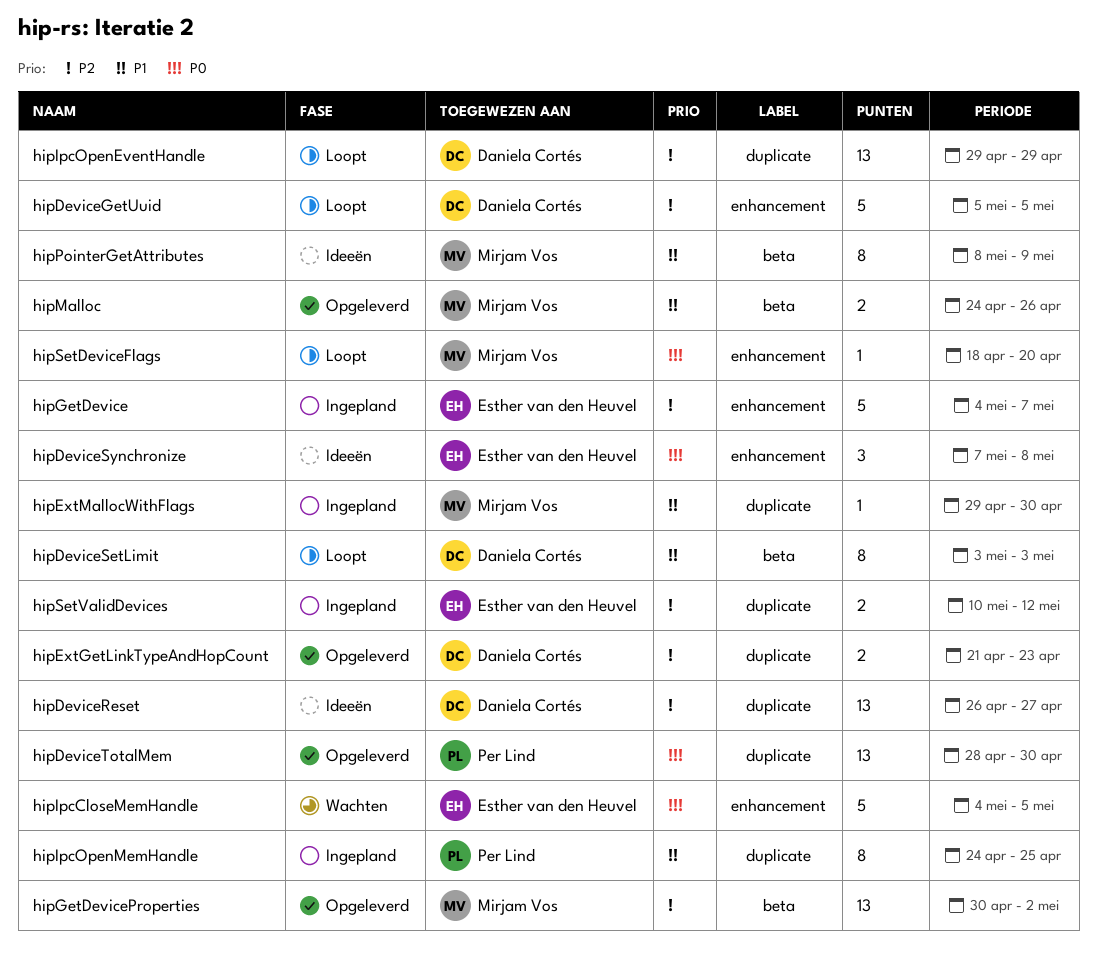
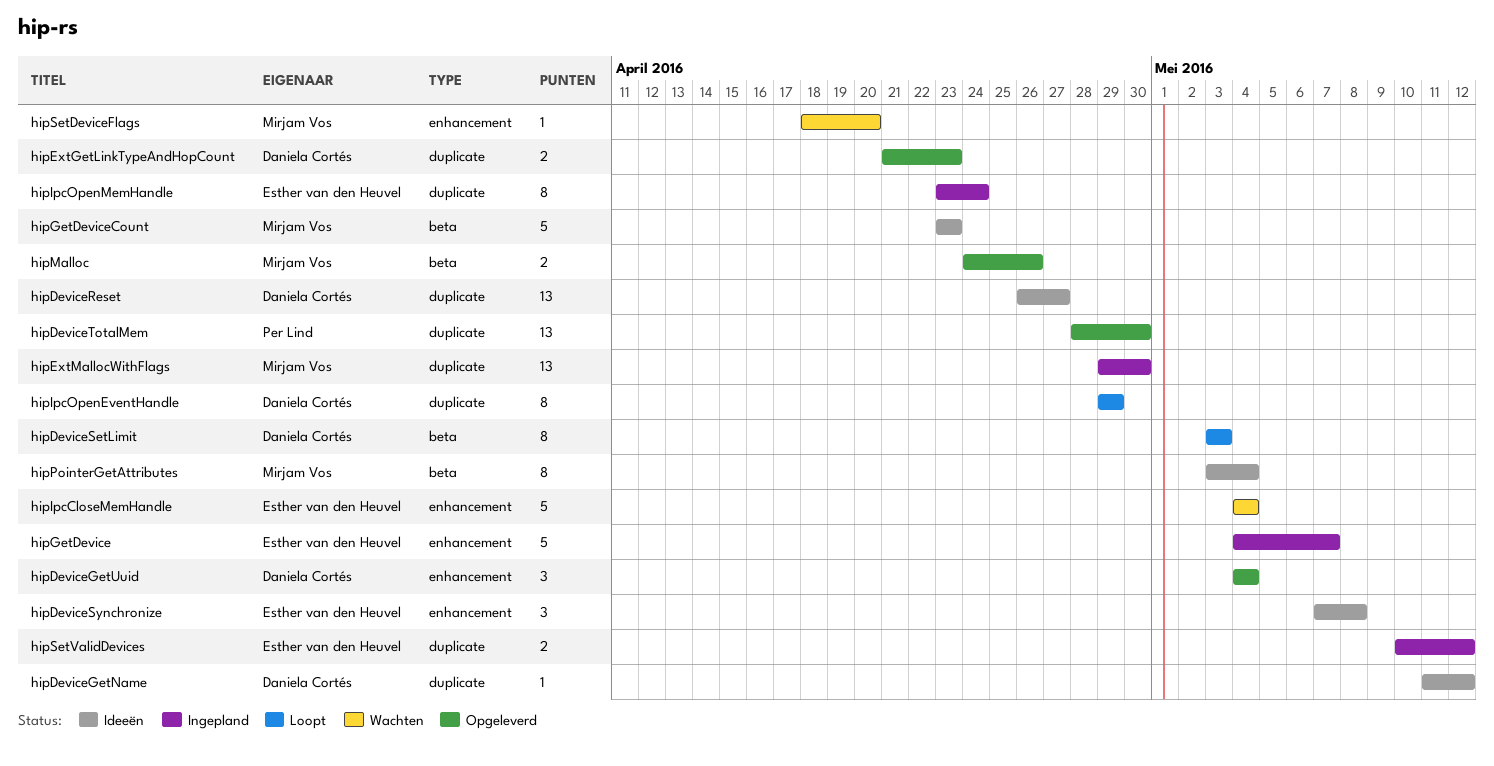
hipDeviceGetName: none -> present
hipDeviceGetUuid, status: Loopt -> Opgeleverd
hipDeviceGetUuid, estimate: 5 -> 3
hipDeviceGetUuid, start: May 5 -> May 4
hipDeviceGetUuid, due: May 5 -> May 4
hipExtMallocWithFlags, estimate: 1 -> 13
hipGetDeviceCount: none -> present
hipGetDeviceProperties: present -> none
hipIpcCloseMemHandle, due: May 5 -> May 4
hipIpcOpenEventHandle, estimate: 13 -> 8
hipIpcOpenMemHandle, owner: Per Lind -> Esther van den Heuvel
hipIpcOpenMemHandle, start: Apr 24 -> Apr 23
hipIpcOpenMemHandle, due: Apr 25 -> Apr 24
hipPointerGetAttributes, start: May 8 -> May 3
hipPointerGetAttributes, due: May 9 -> May 4
hipSetDeviceFlags, status: Loopt -> Wachten

